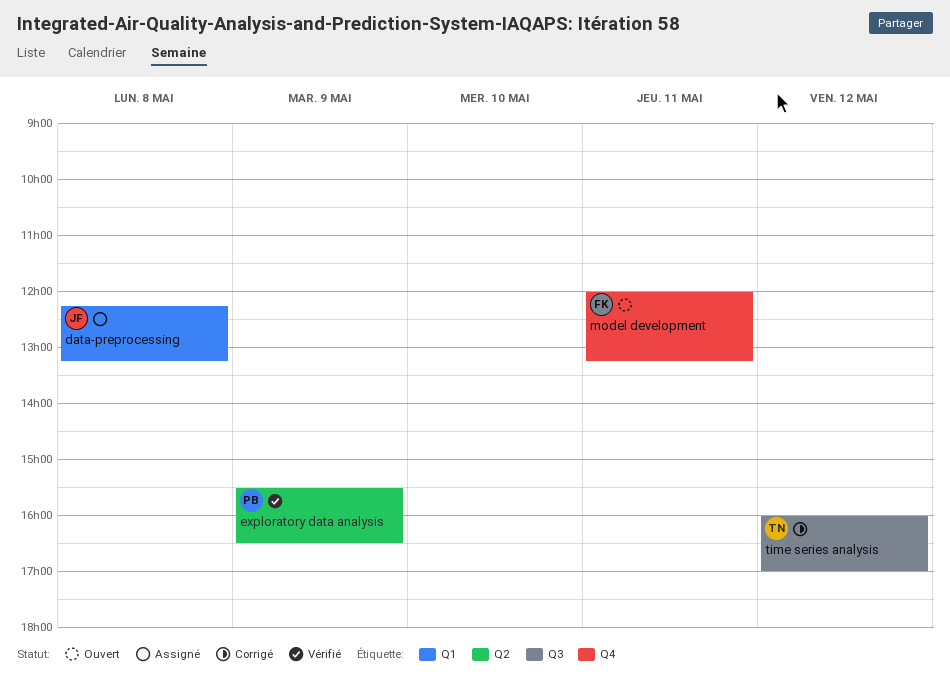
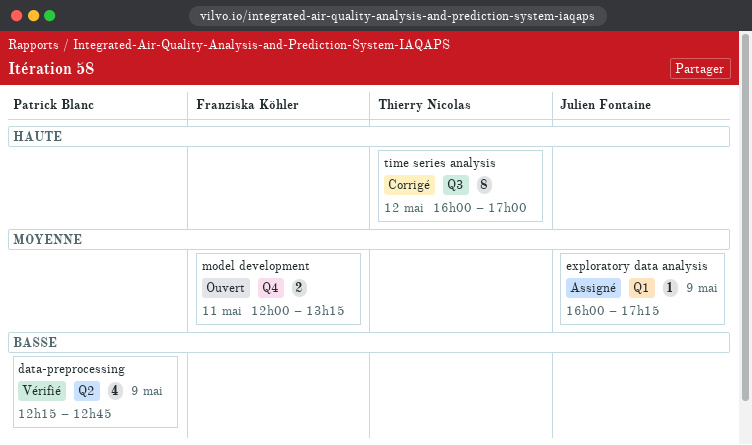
data-preprocessing, status: Assigné -> Vérifié
data-preprocessing, owner: Julien Fontaine -> Patrick Blanc
data-preprocessing, label: Q1 -> Q2
data-preprocessing, day: May 8 -> May 9
data-preprocessing, ends: 13:15 -> 12:45
exploratory data analysis, status: Vérifié -> Assigné
exploratory data analysis, owner: Patrick Blanc -> Julien Fontaine
exploratory data analysis, label: Q2 -> Q1
exploratory data analysis, begins: 15:30 -> 16:00
exploratory data analysis, ends: 16:30 -> 17:15

